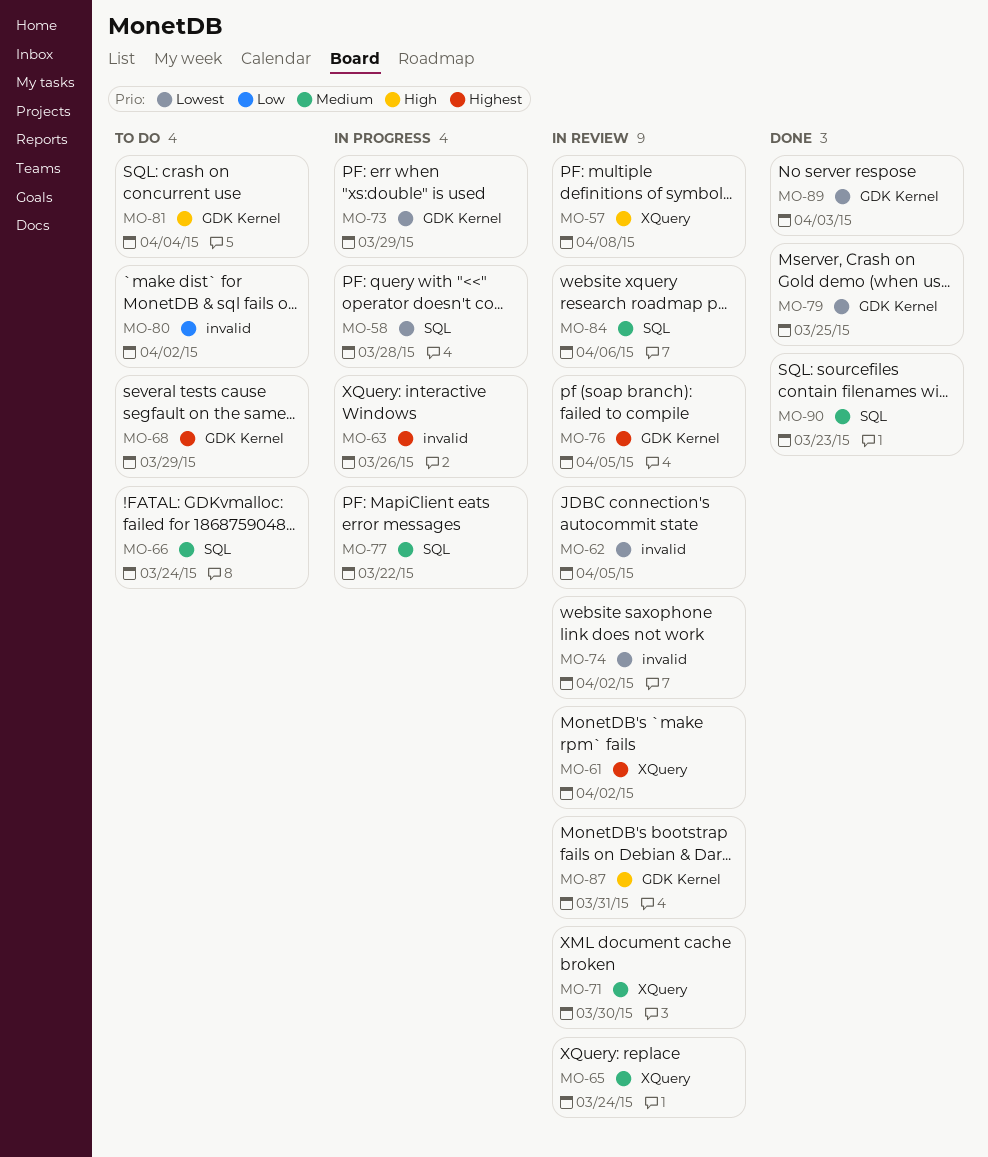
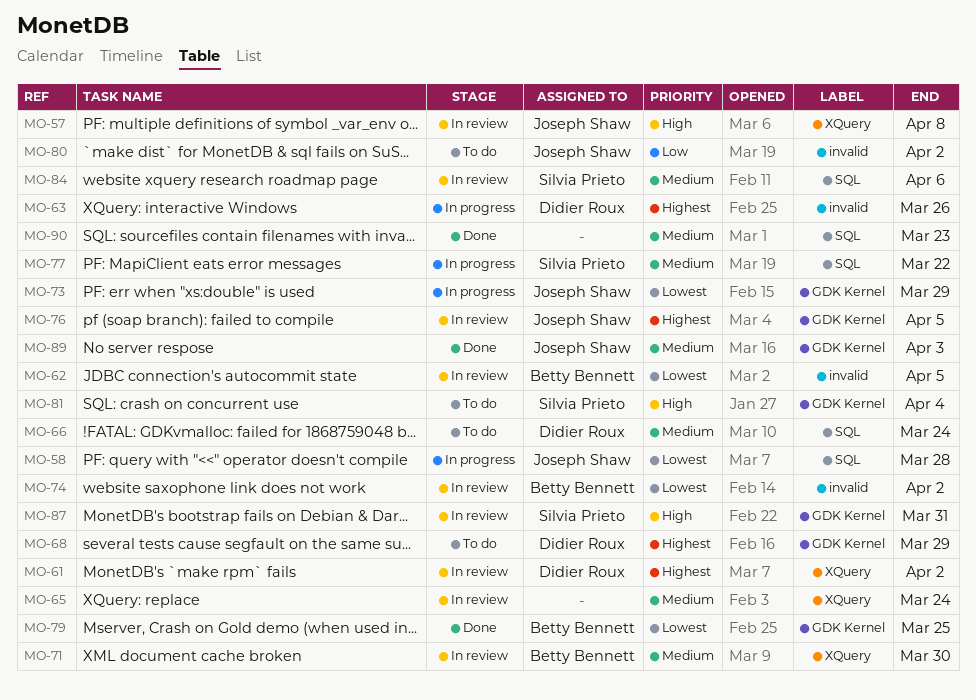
MO-89, priority: Lowest -> Medium

